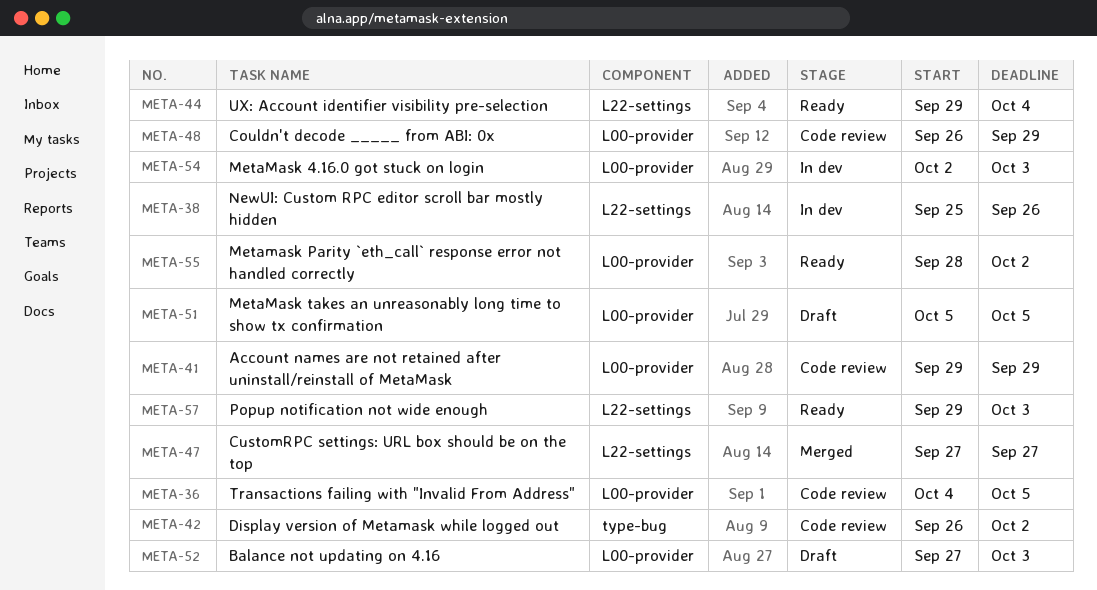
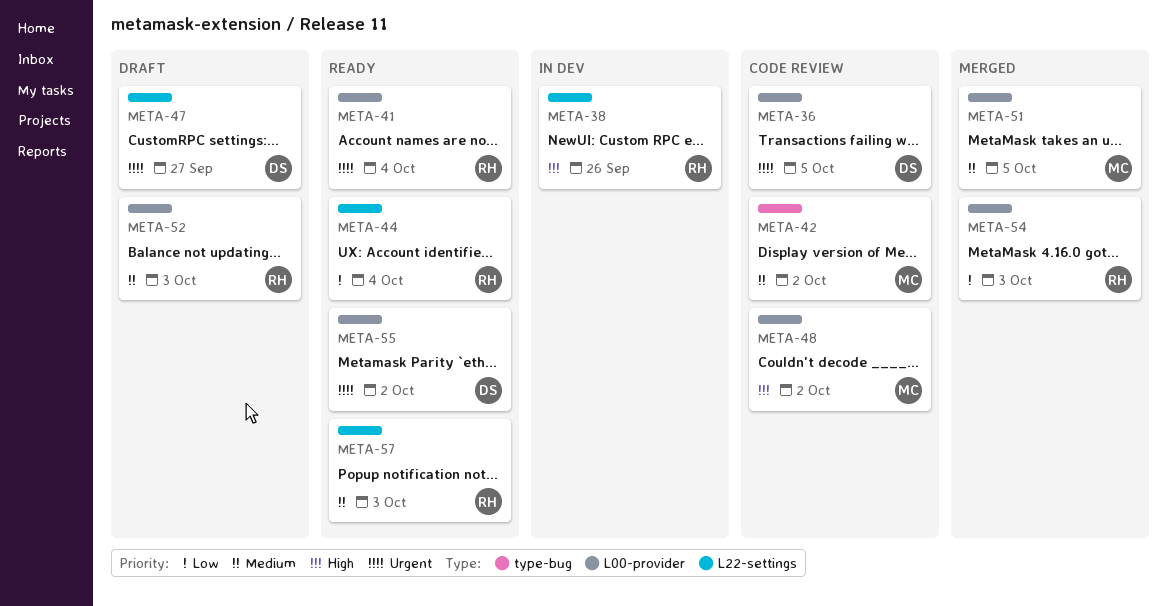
META-41, status: Code review -> Ready
META-41, due: Sep 29 -> Oct 4
META-47, status: Merged -> Draft
META-48, due: Sep 29 -> Oct 2
META-51, status: Draft -> Merged
META-54, status: In dev -> Merged

